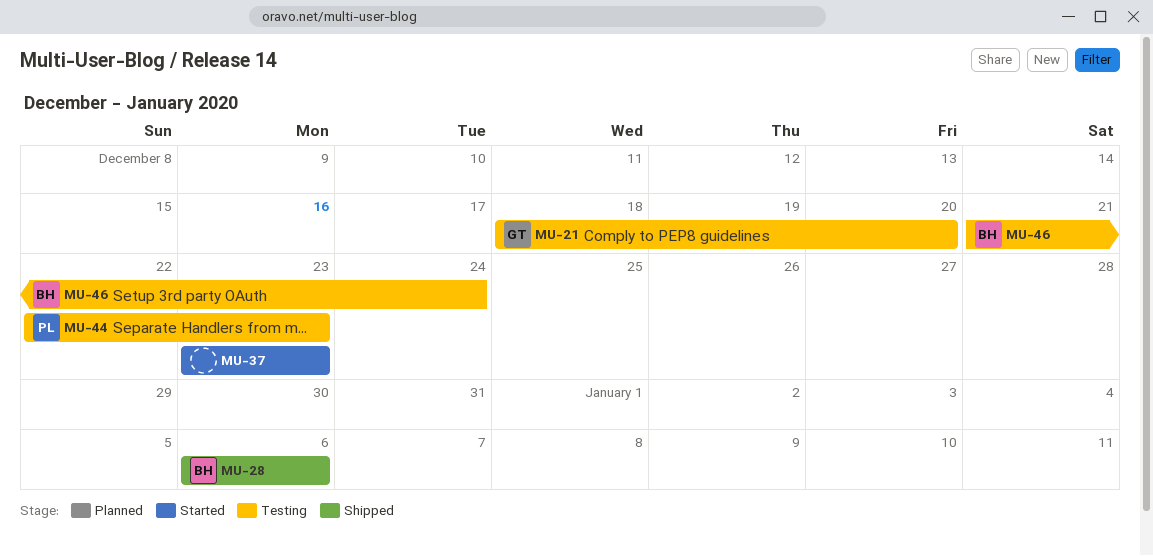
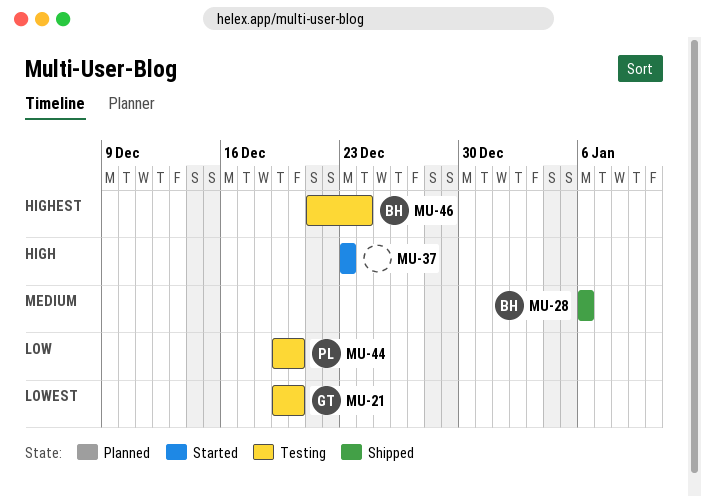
MU-21, start: Dec 18 -> Dec 19
MU-44, start: Dec 22 -> Dec 19
MU-44, due: Dec 23 -> Dec 20

